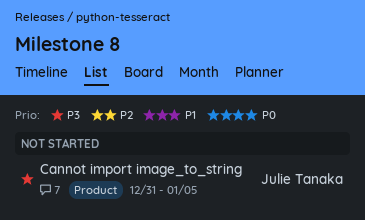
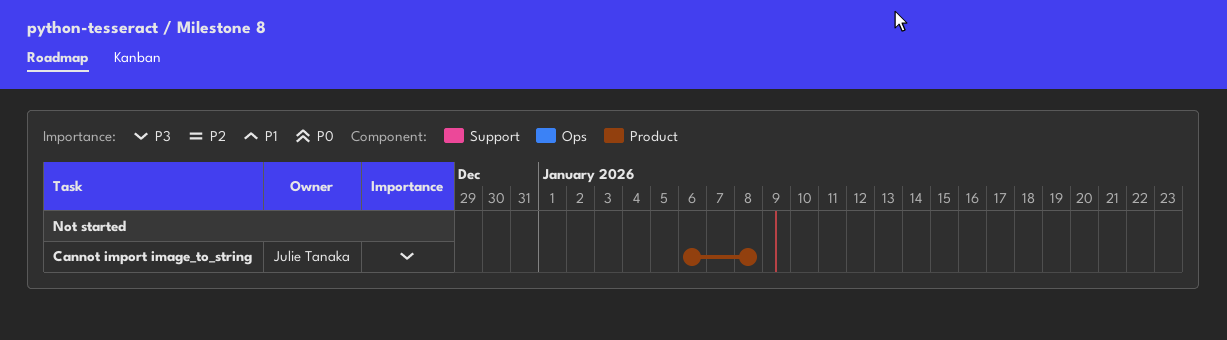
Cannot import image_to_string, start: Dec 31 -> Jan 6
Cannot import image_to_string, due: Jan 5 -> Jan 8

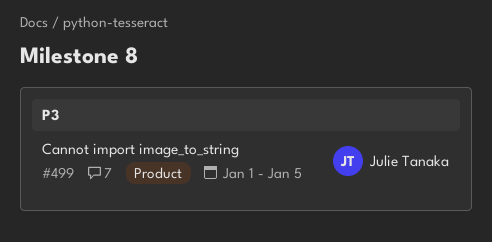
Cannot import image_to_string, start: Jan 6 -> Jan 1
Cannot import image_to_string, due: Jan 8 -> Jan 5

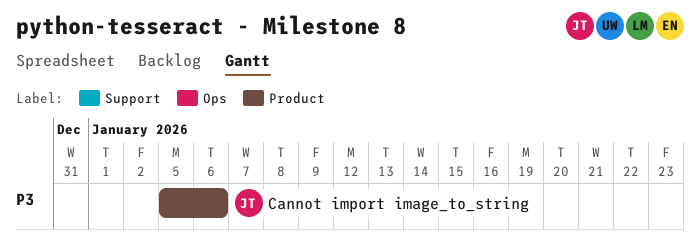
Cannot import image_to_string, start: Jan 1 -> Jan 5
Cannot import image_to_string, due: Jan 5 -> Jan 6

